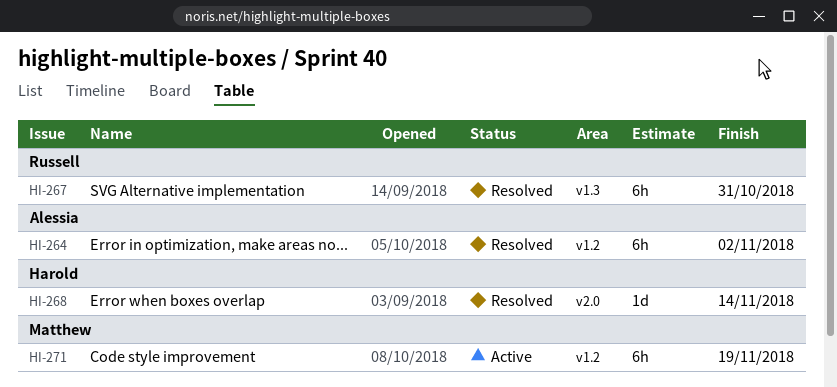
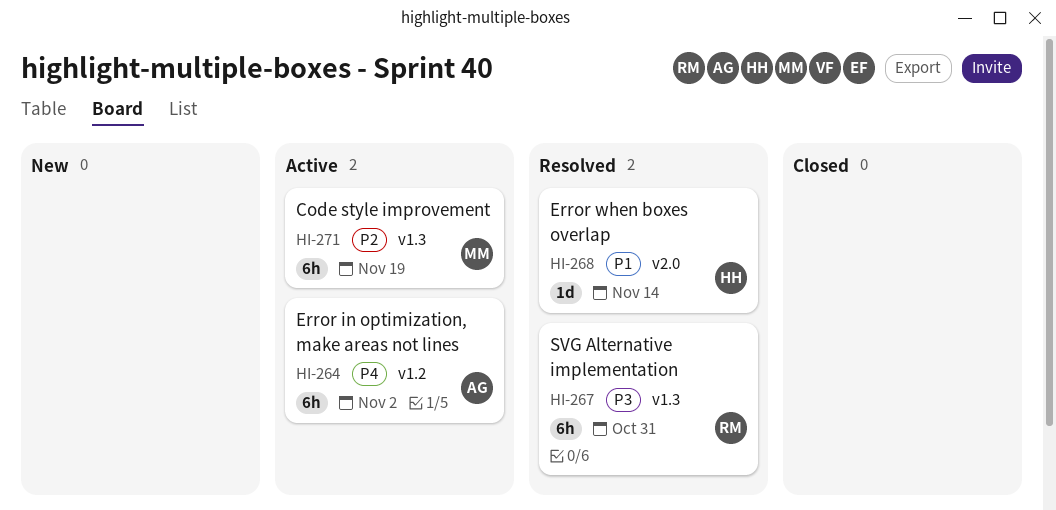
HI-264, status: Resolved -> Active
HI-271, label: v1.2 -> v1.3

